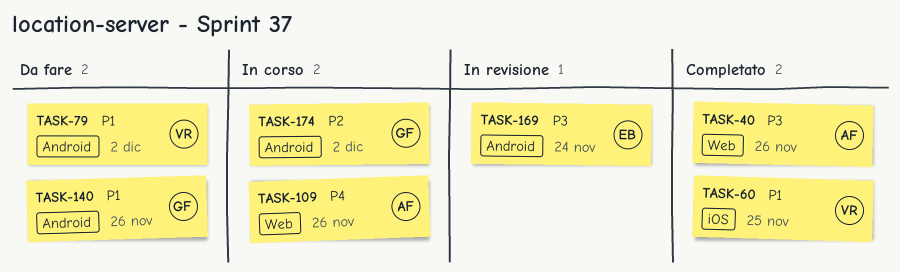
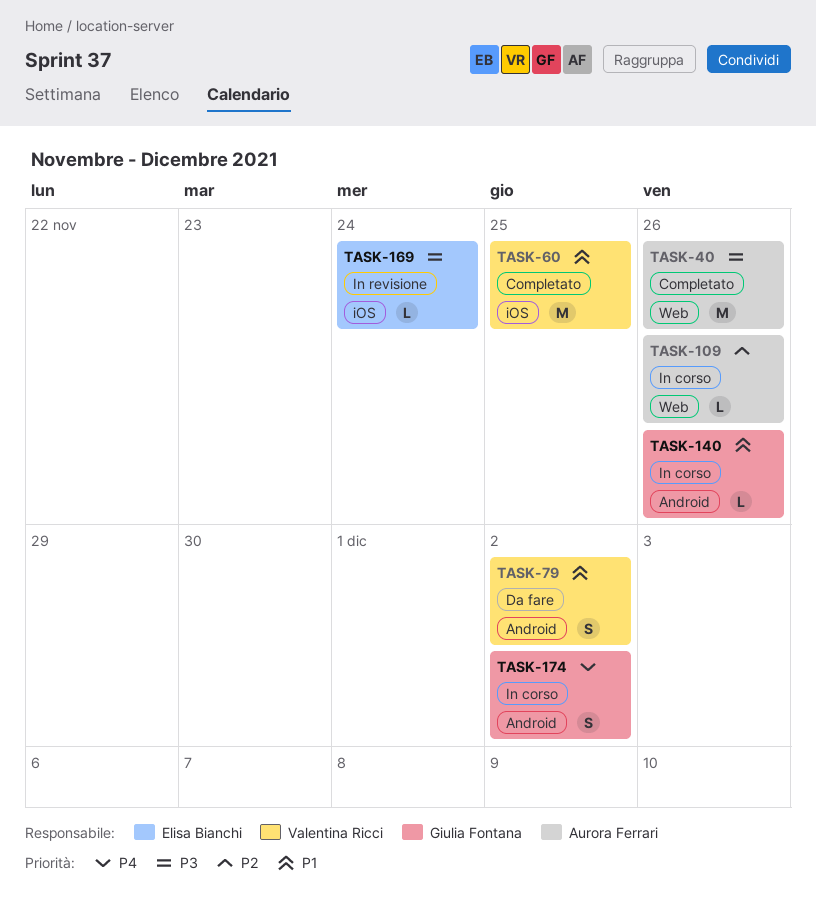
TASK-109, priority: P4 -> P2
TASK-140, status: Da fare -> In corso
TASK-169, label: Android -> iOS
TASK-174, priority: P2 -> P4

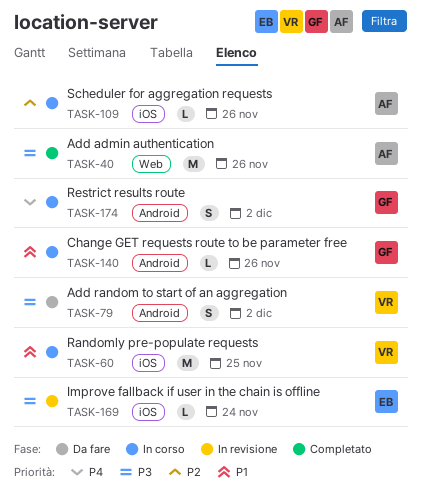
TASK-60, status: Completato -> In corso
TASK-79, priority: P1 -> P3
TASK-109, label: Web -> iOS

